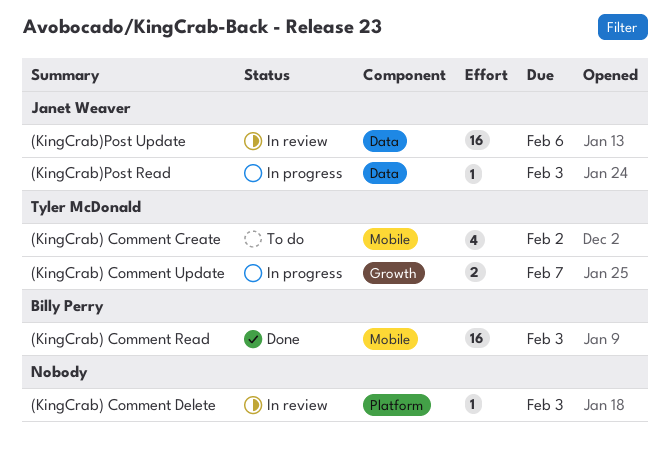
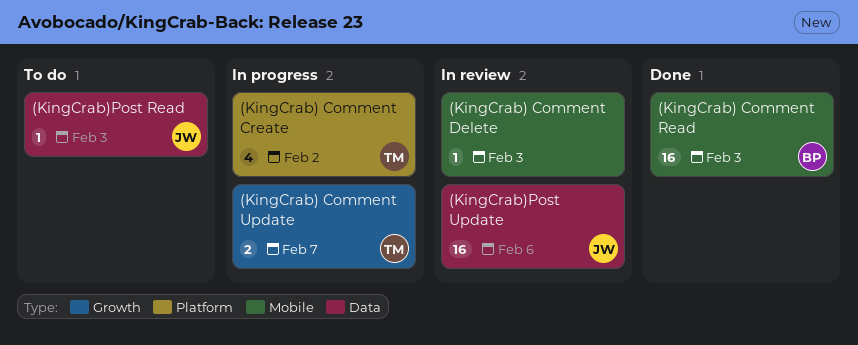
(KingCrab) Comment Create, status: To do -> In progress
(KingCrab) Comment Create, label: Mobile -> Platform
(KingCrab) Comment Delete, label: Platform -> Mobile
(KingCrab)Post Read, status: In progress -> To do

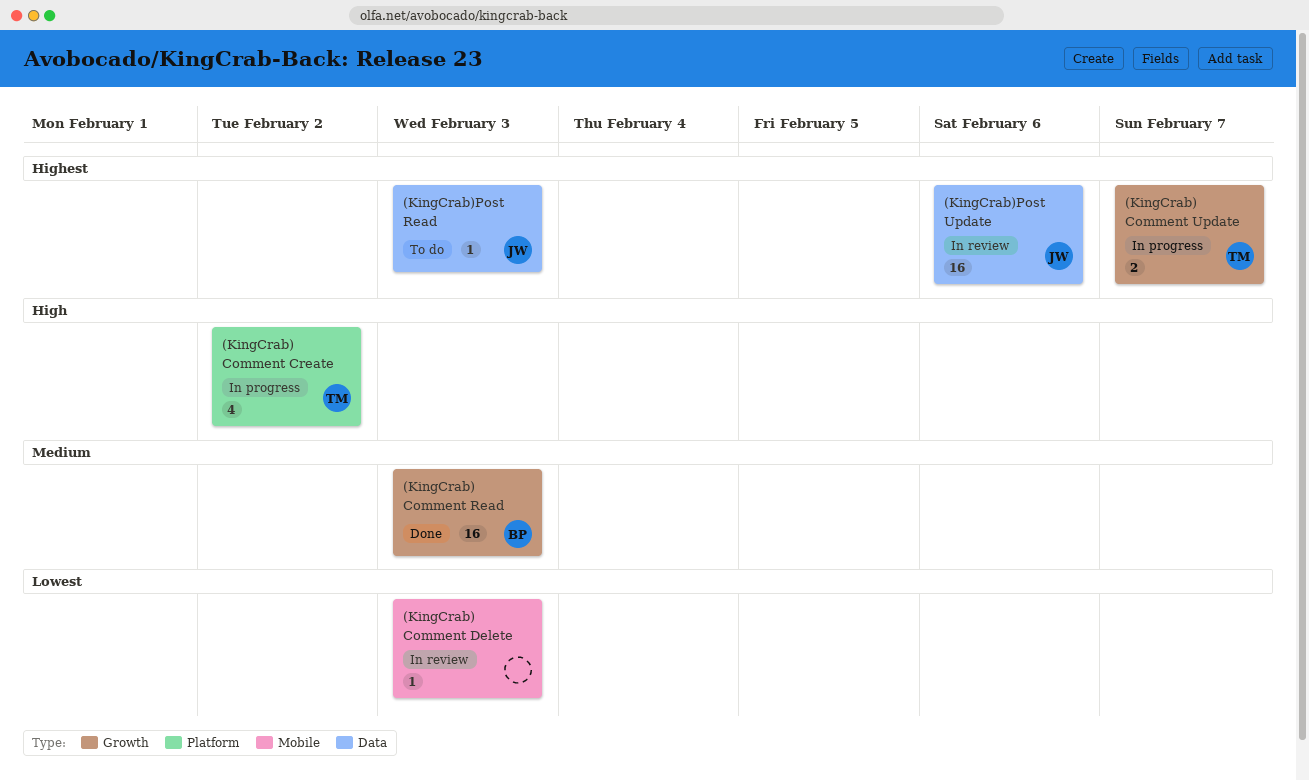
(KingCrab) Comment Read, label: Mobile -> Growth

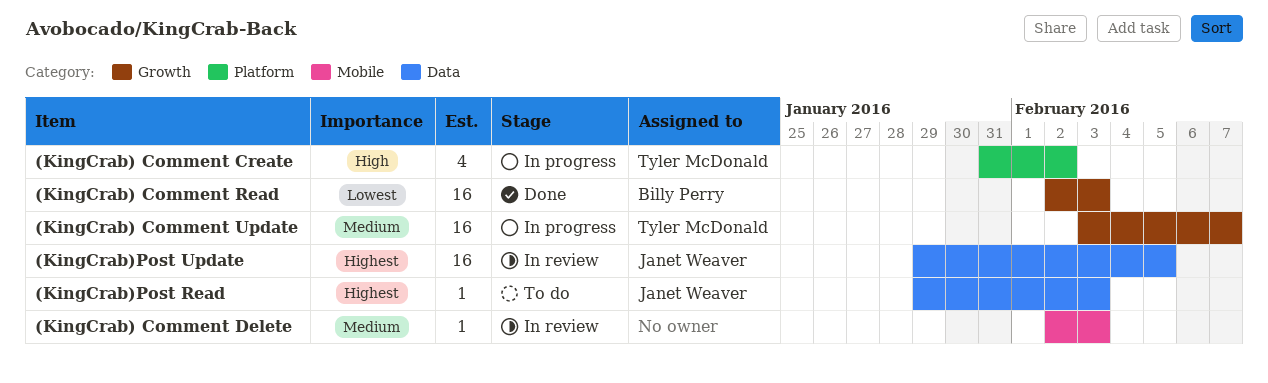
(KingCrab) Comment Delete, priority: Lowest -> Medium
(KingCrab) Comment Read, priority: Medium -> Lowest
(KingCrab) Comment Update, priority: Highest -> Medium
(KingCrab) Comment Update, estimate: 2 -> 16
(KingCrab)Post Update, due: Feb 6 -> Feb 5

